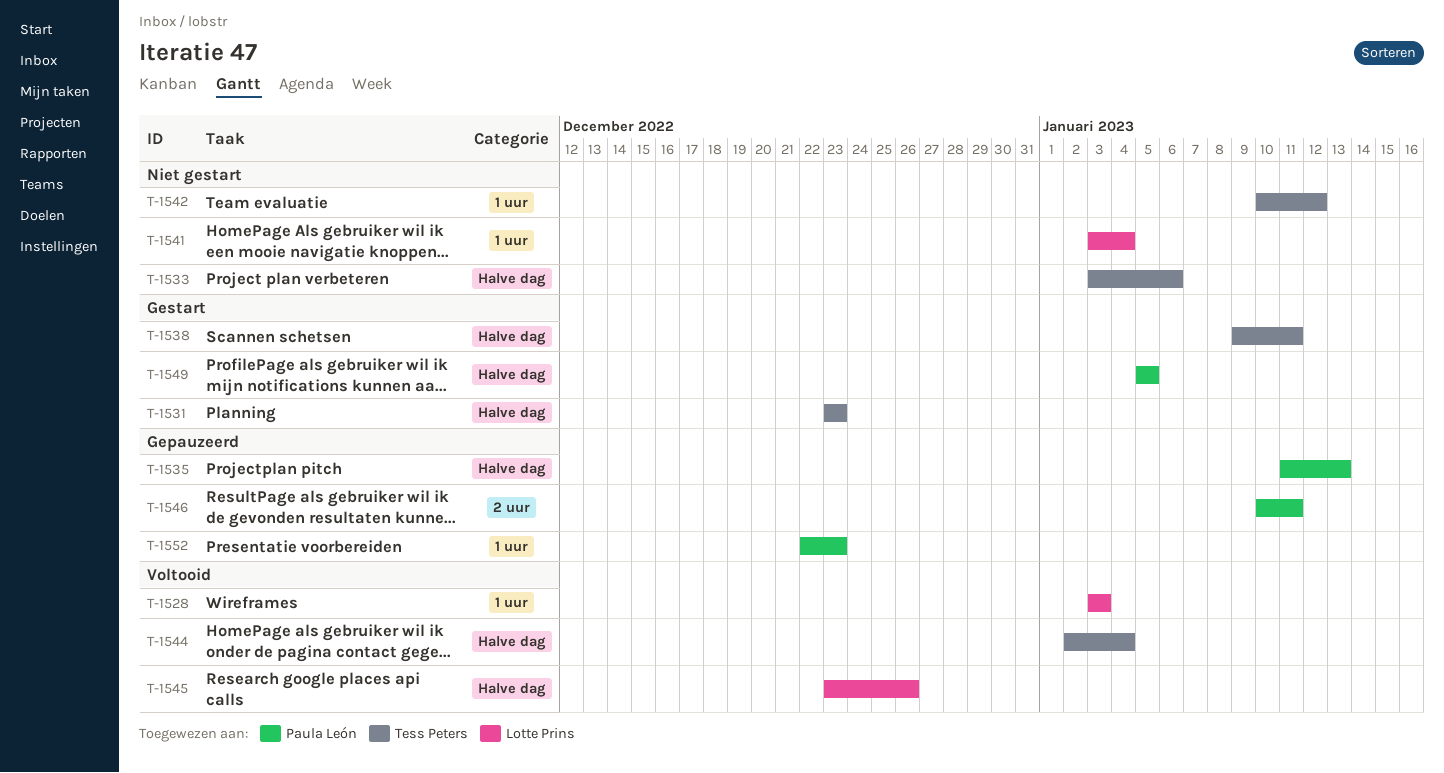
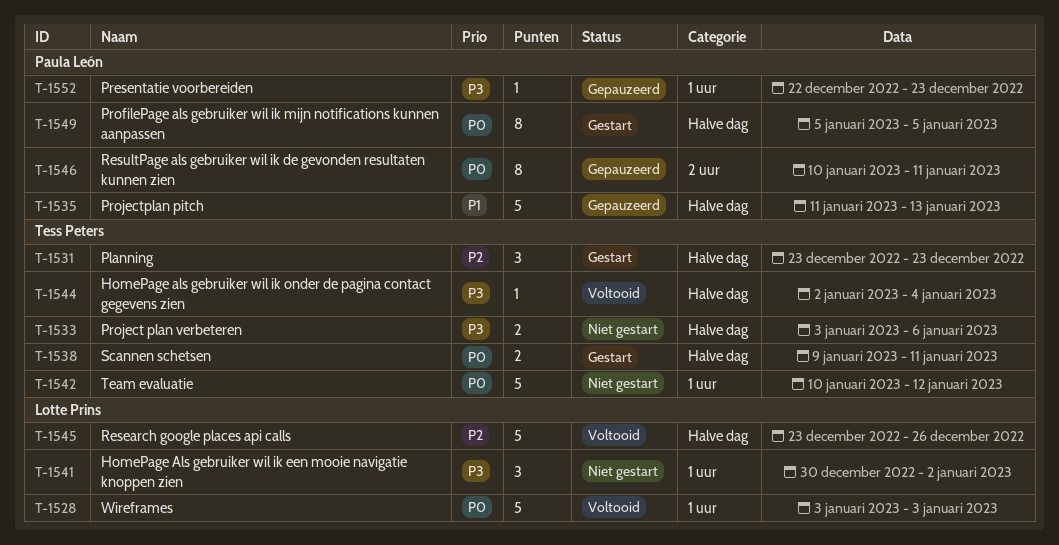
T-1541, start: Jan 3 -> Dec 30
T-1541, due: Jan 4 -> Jan 2

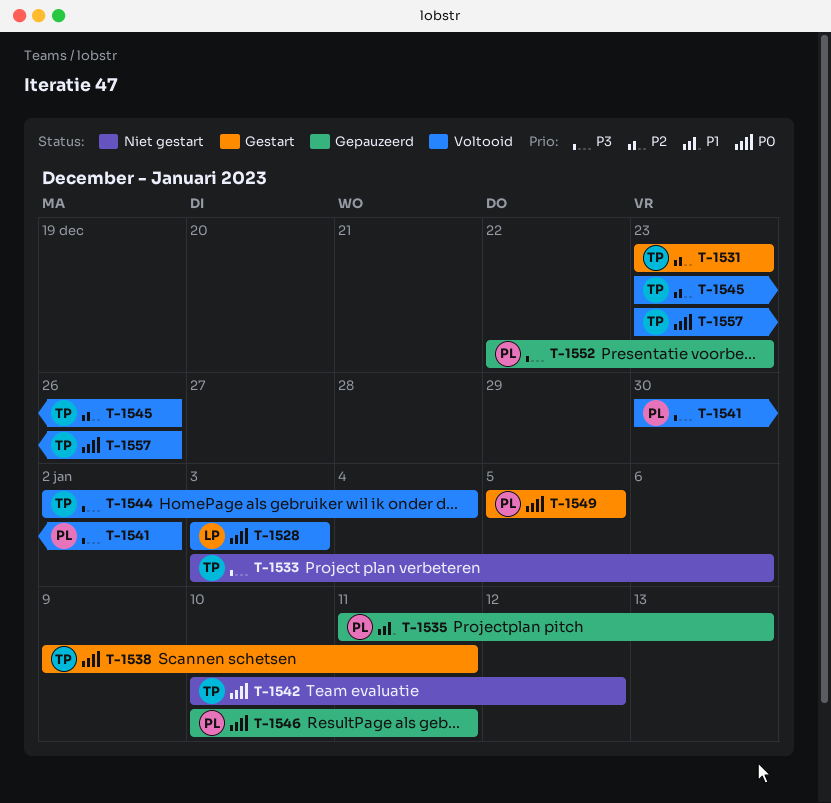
T-1541, status: Niet gestart -> Voltooid
T-1541, owner: Lotte Prins -> Paula León
T-1545, owner: Lotte Prins -> Tess Peters
T-1557: none -> present

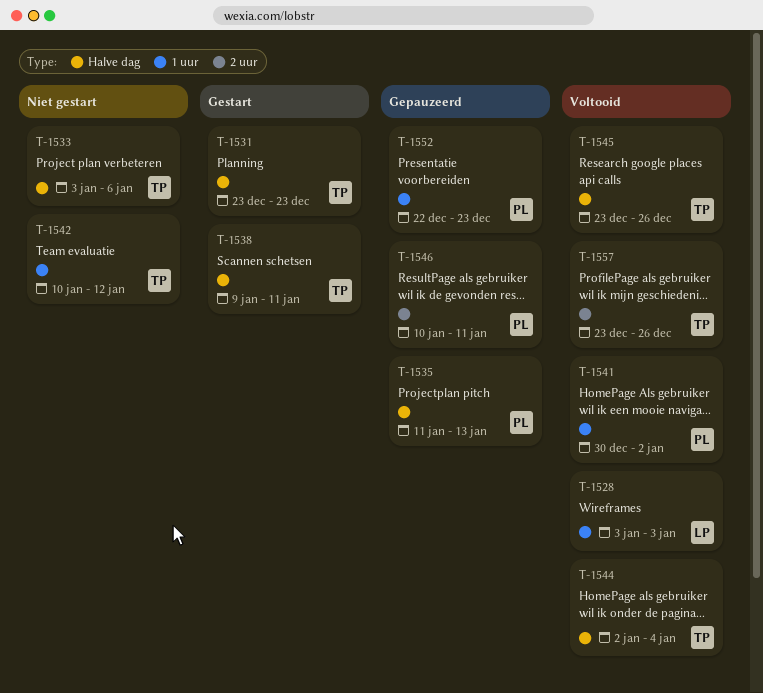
T-1549: present -> none

